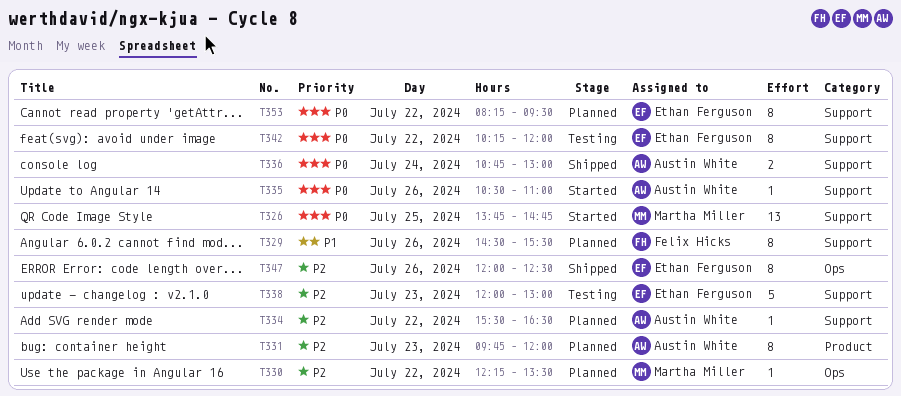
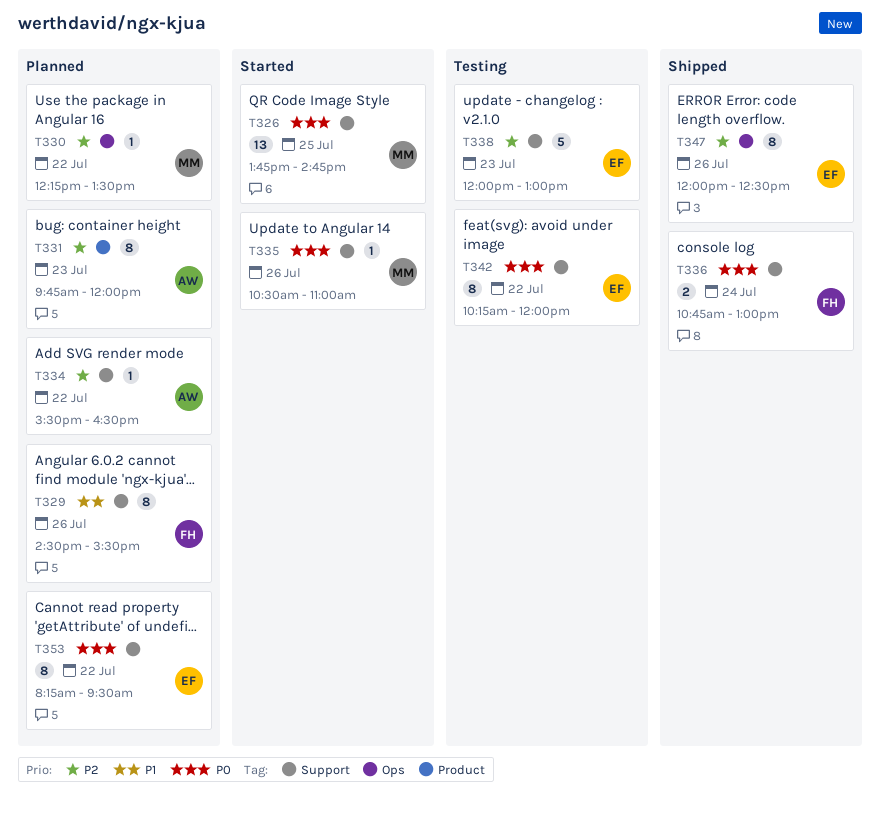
T335, owner: Austin White -> Martha Miller
T336, owner: Austin White -> Felix Hicks

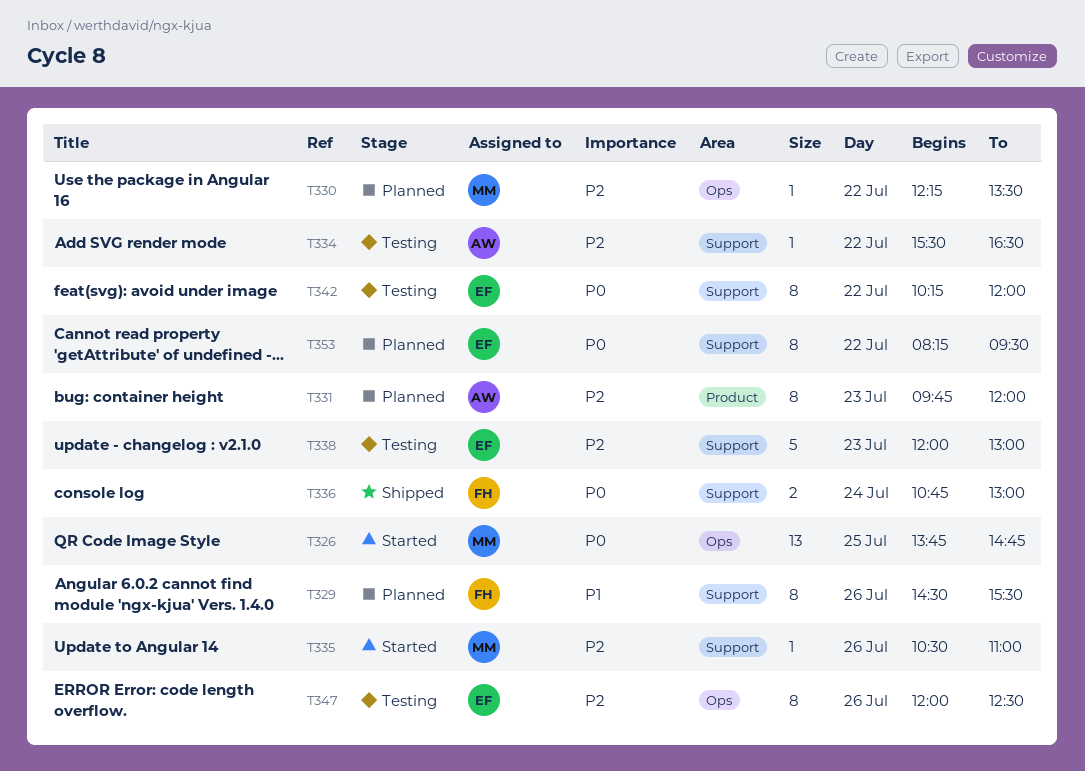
T326, label: Support -> Ops
T334, status: Planned -> Testing
T335, priority: P0 -> P2
T347, status: Shipped -> Testing

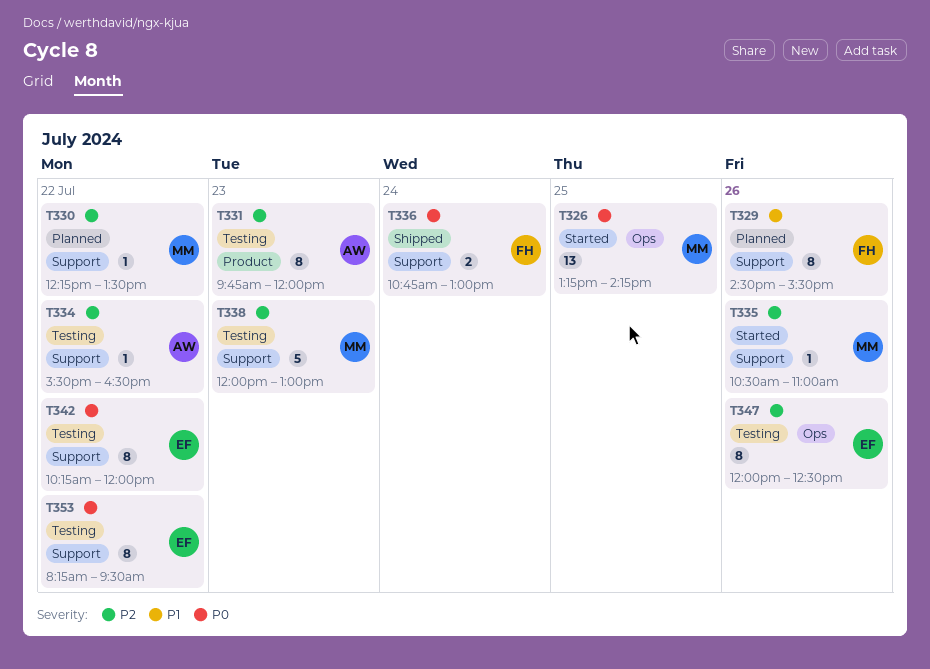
T326, begins: 13:45 -> 13:15
T326, ends: 14:45 -> 14:15
T330, label: Ops -> Support
T331, status: Planned -> Testing
T338, owner: EF -> MM
T353, status: Planned -> Testing

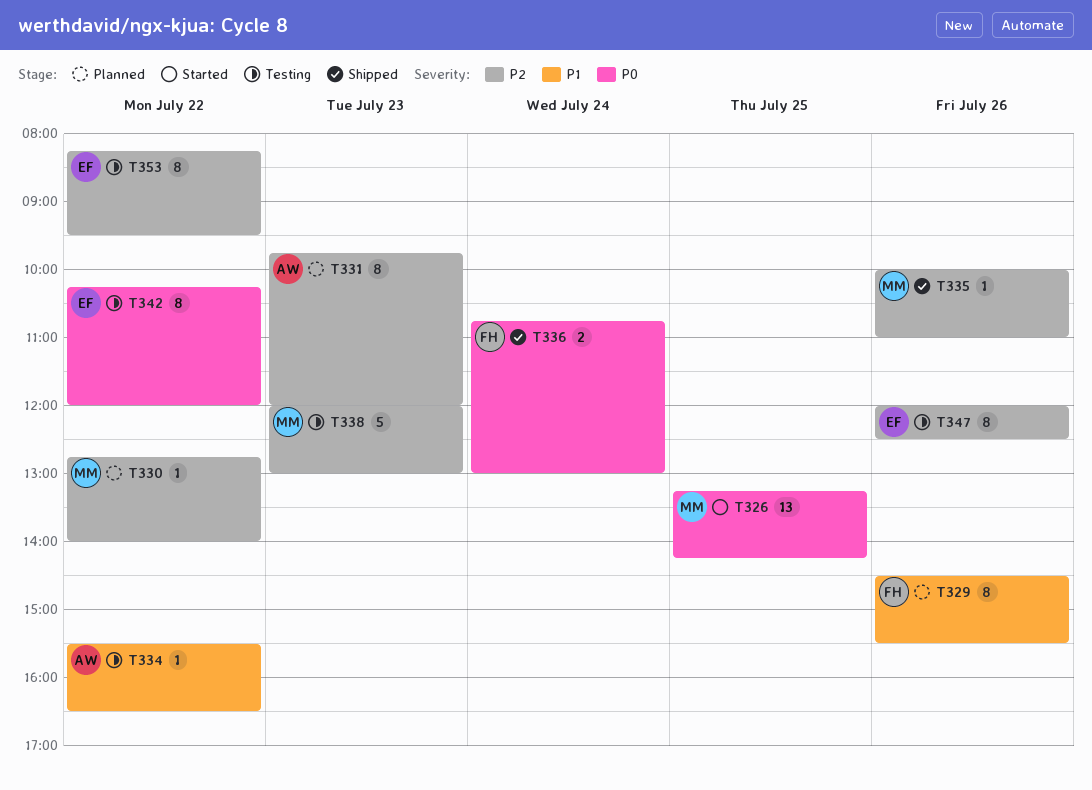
T330, begins: 12:15 -> 12:45
T330, ends: 13:30 -> 14:00
T331, status: Testing -> Planned
T334, priority: P2 -> P1
T335, status: Started -> Shipped
T335, begins: 10:30 -> 10:00
T353, priority: P0 -> P2

